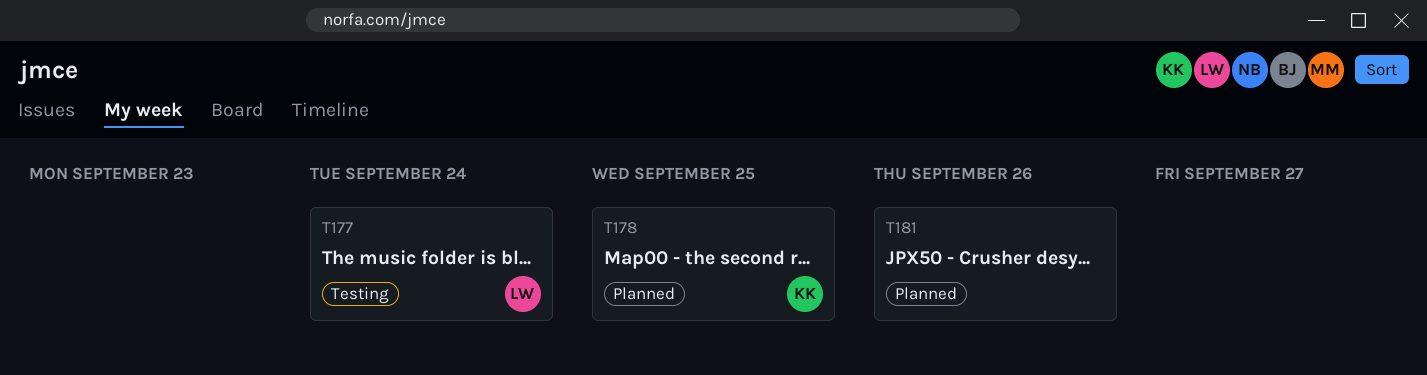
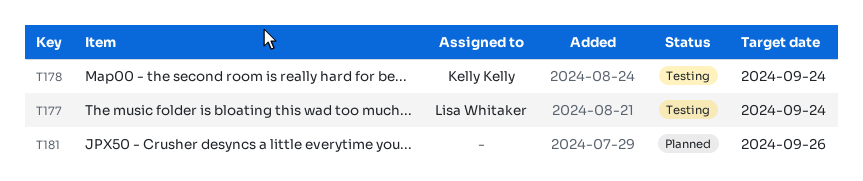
T178, status: Planned -> Testing
T178, due: Sep 25 -> Sep 24

